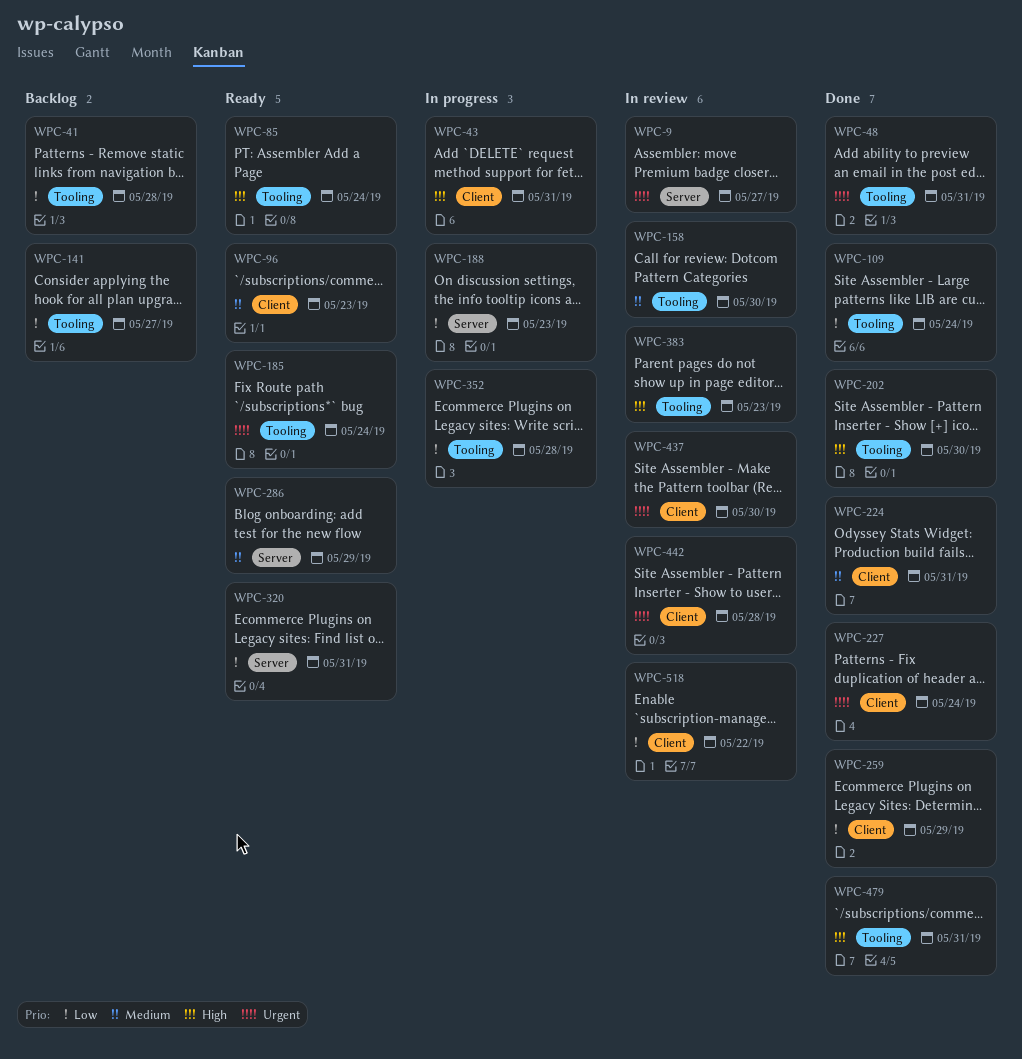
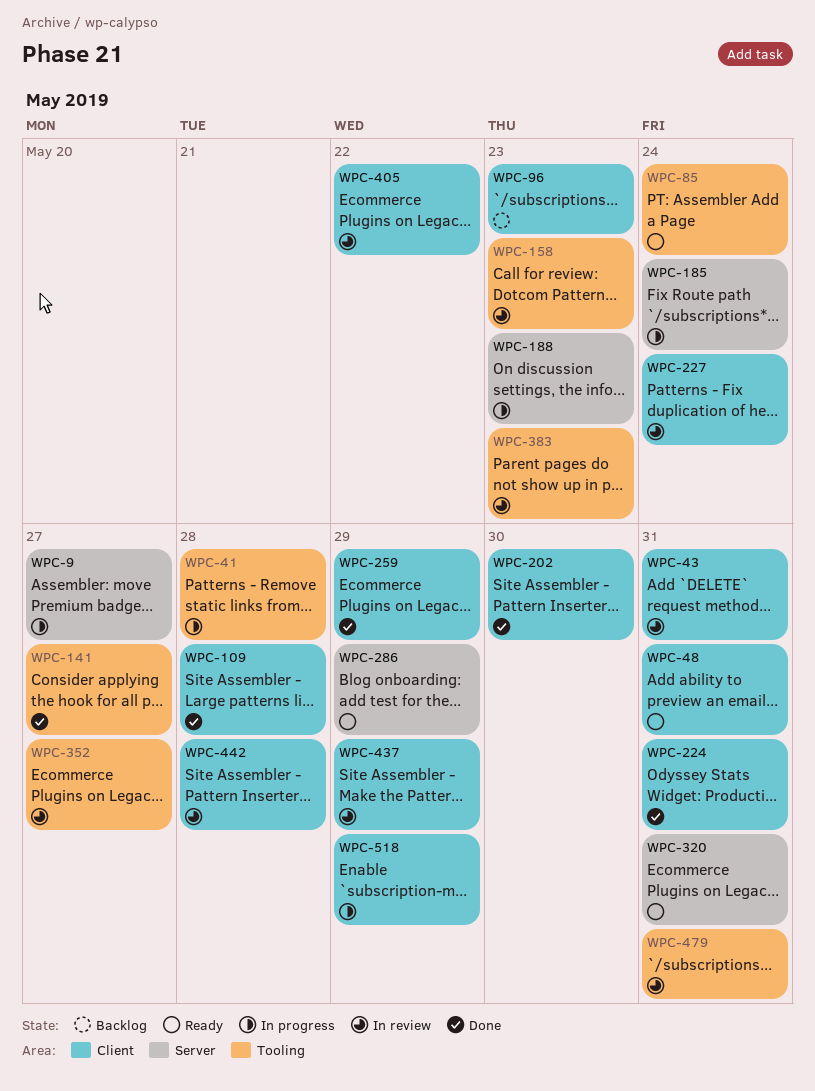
WPC-9, status: In review -> In progress
WPC-41, status: Backlog -> In progress
WPC-43, status: In progress -> In review
WPC-48, status: Done -> Ready
WPC-48, label: Tooling -> Client
WPC-96, status: Ready -> Backlog
WPC-109, label: Tooling -> Client
WPC-109, due: May 24 -> May 28
WPC-141, status: Backlog -> Done
WPC-158, due: May 30 -> May 23
WPC-185, status: Ready -> In progress
WPC-185, label: Tooling -> Server
WPC-202, label: Tooling -> Client
WPC-227, status: Done -> In review
WPC-352, status: In progress -> In review
WPC-352, due: May 28 -> May 27
WPC-405: none -> present
WPC-437, due: May 30 -> May 29
WPC-479, status: Done -> In review
WPC-518, status: In review -> In progress
WPC-518, due: May 22 -> May 29

